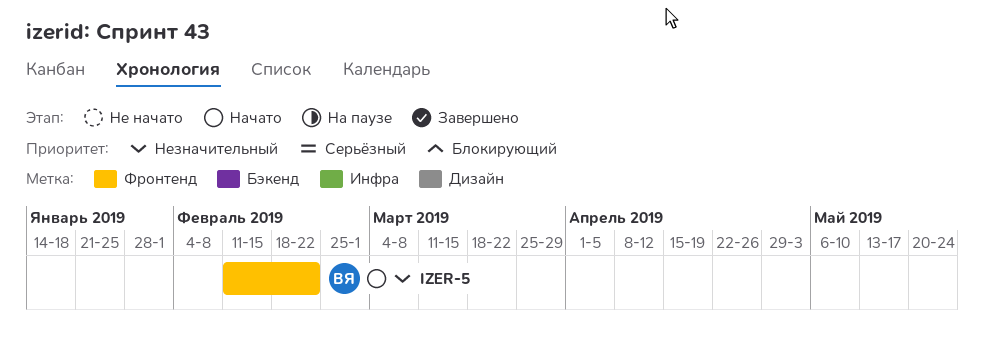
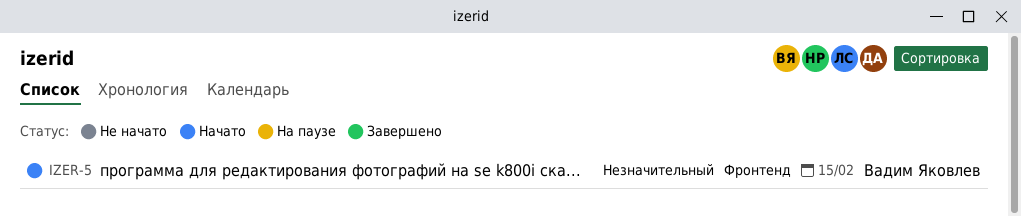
IZER-5, due: Feb 22 -> Feb 15

